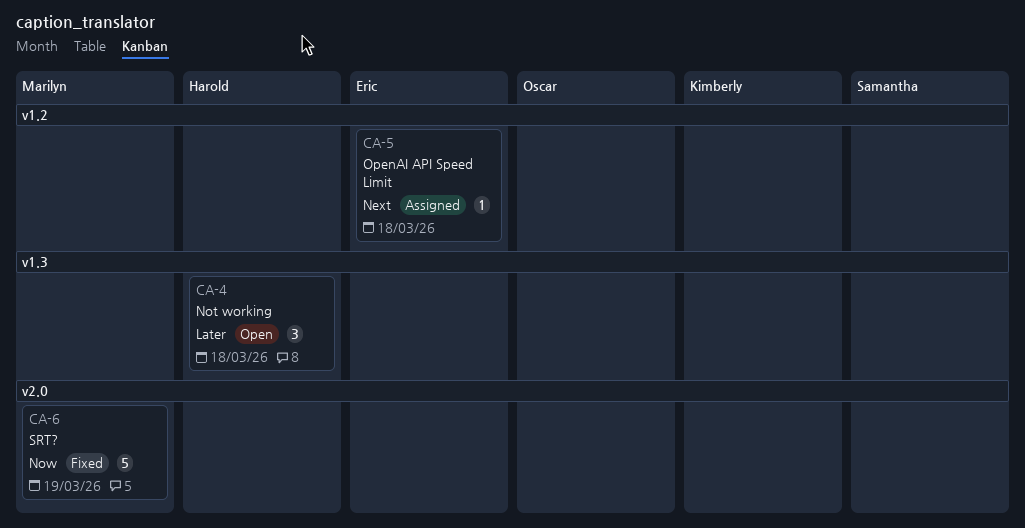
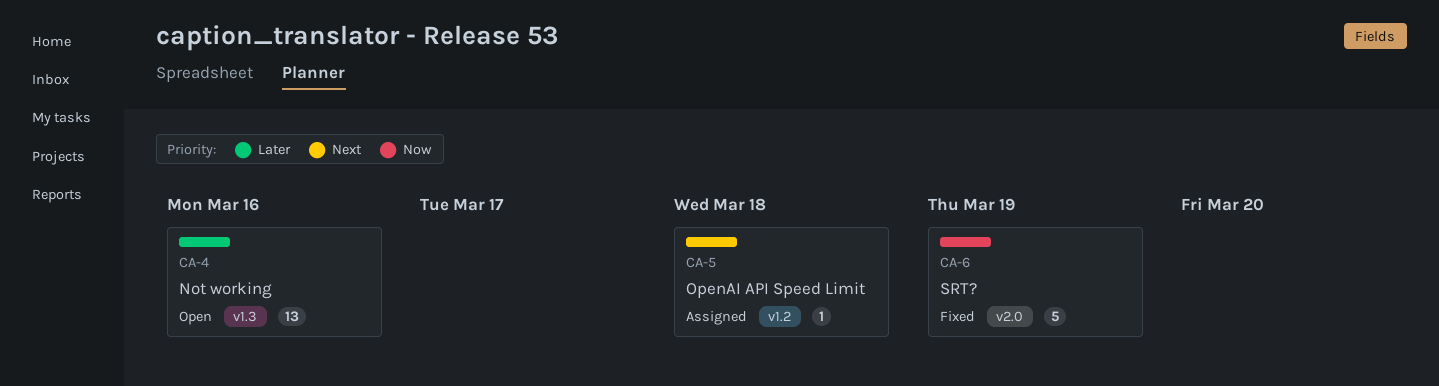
CA-4, estimate: 3 -> 13
CA-4, due: Mar 18 -> Mar 16

